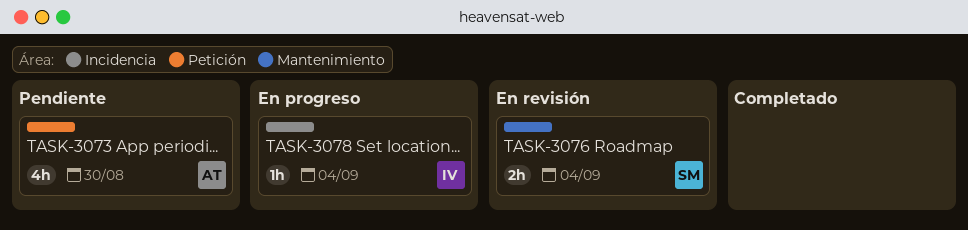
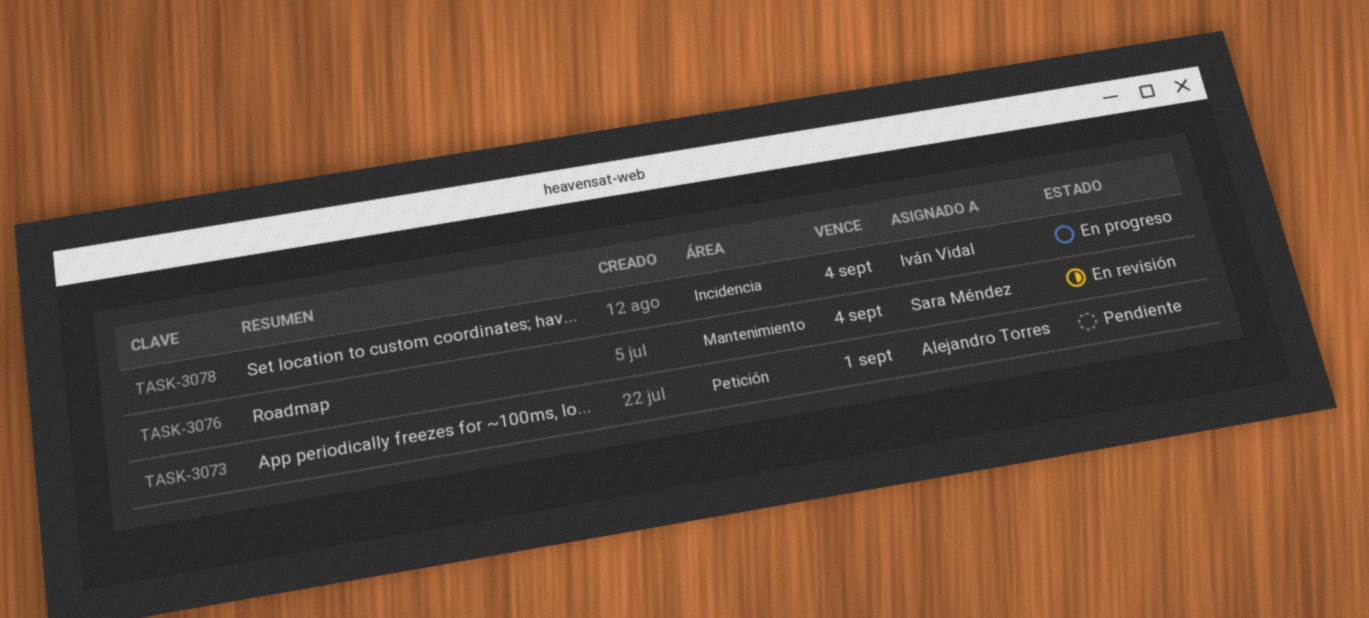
TASK-3073, due: Aug 30 -> Sep 1

